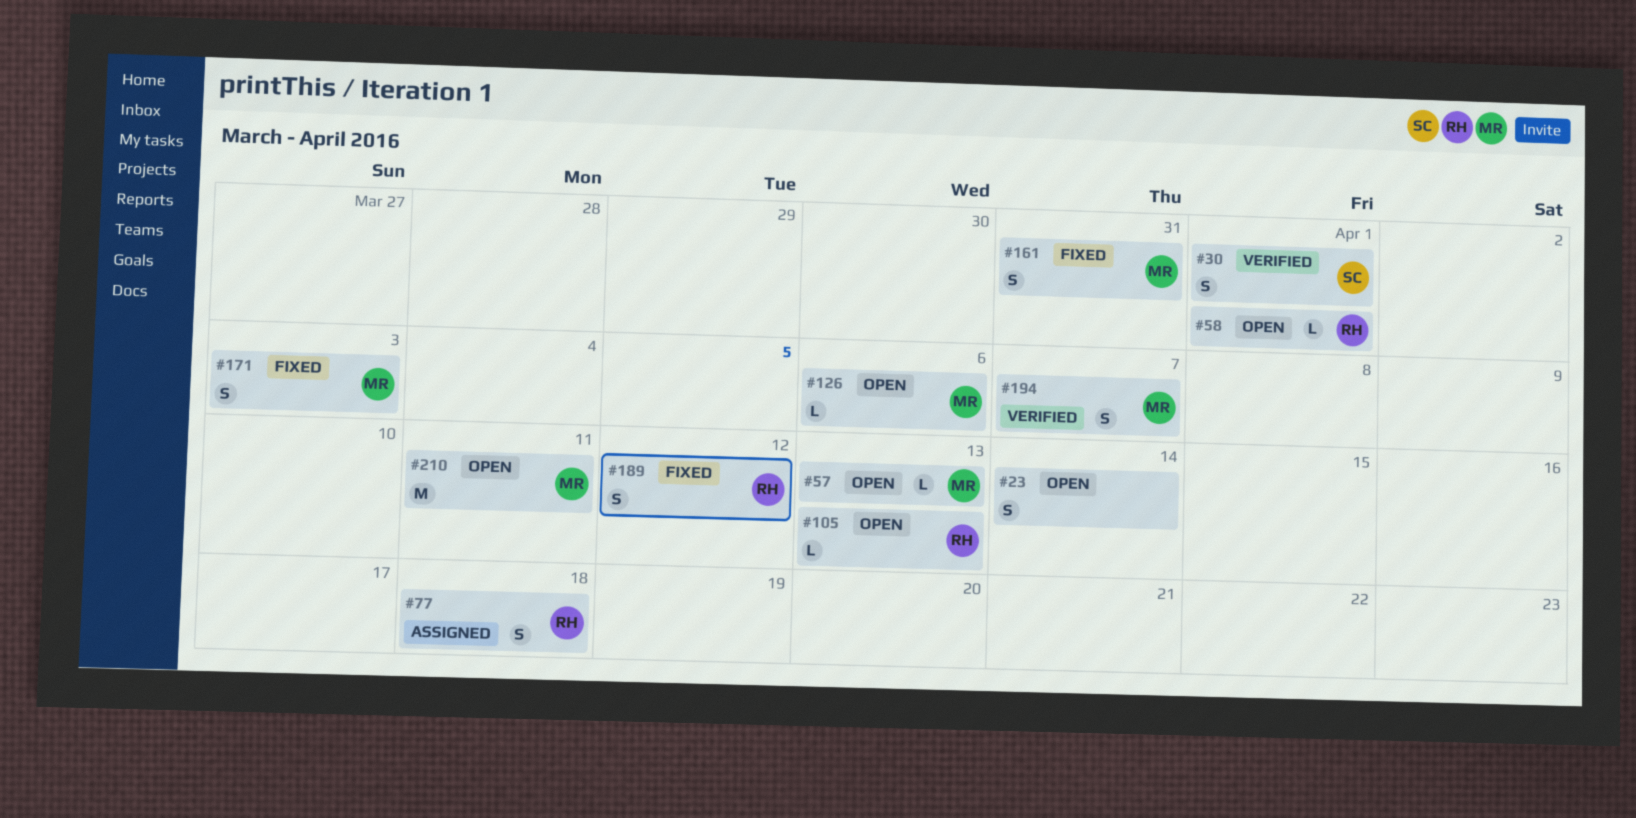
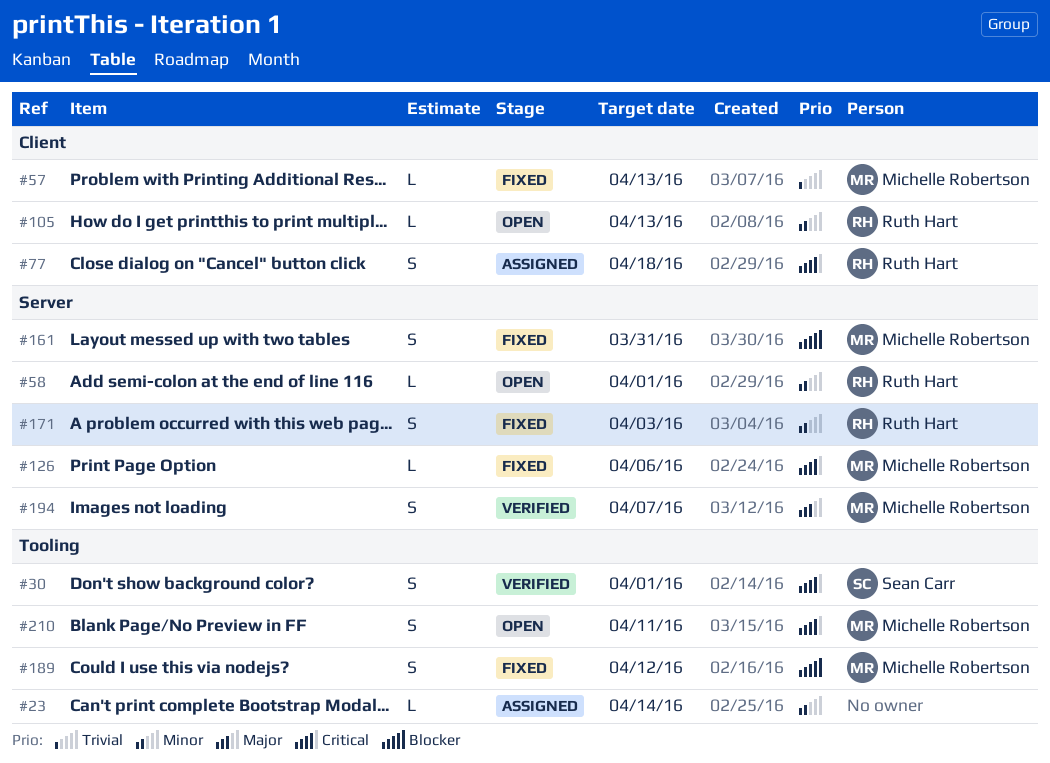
#23, status: Open -> Assigned
#23, estimate: S -> L
#57, status: Open -> Fixed
#126, status: Open -> Fixed
#171, owner: Michelle Robertson -> Ruth Hart
#189, owner: Ruth Hart -> Michelle Robertson
#210, estimate: M -> S

